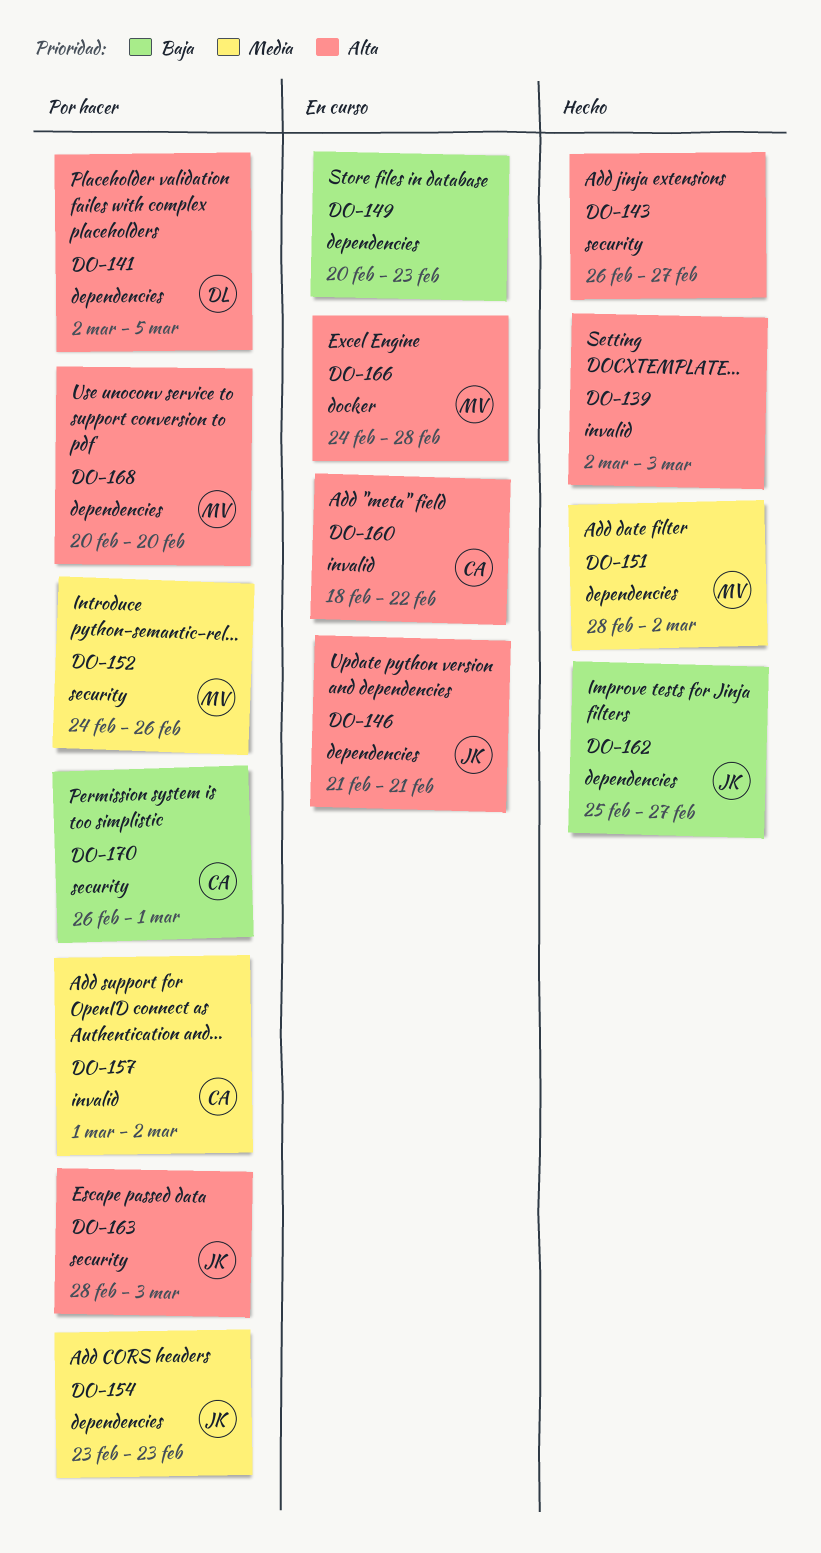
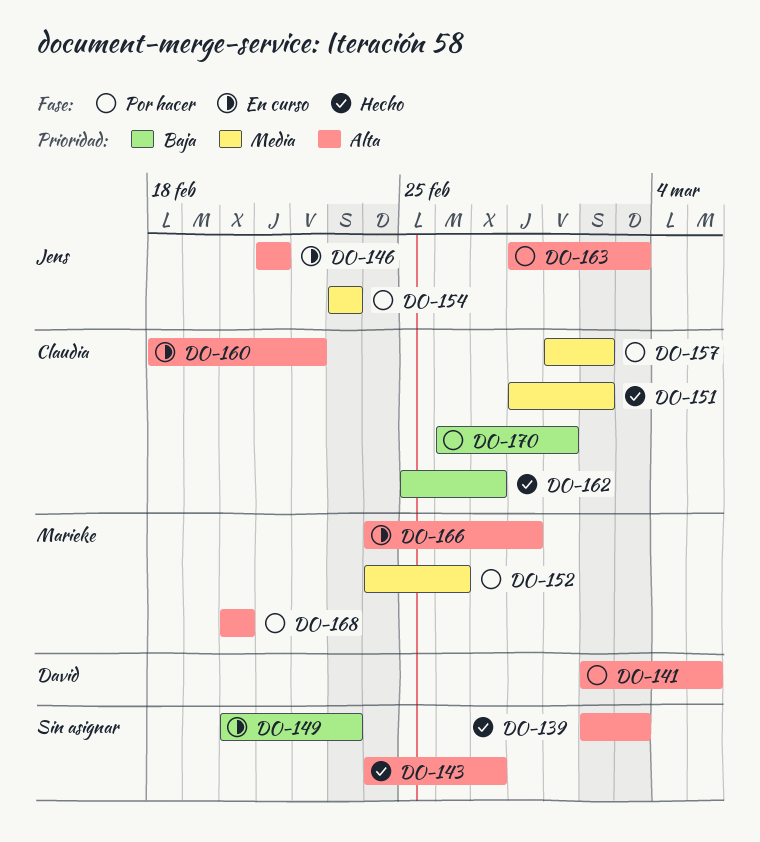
DO-143, start: Feb 26 -> Feb 24
DO-151, owner: Marieke -> Claudia
DO-162, owner: Jens -> Claudia

